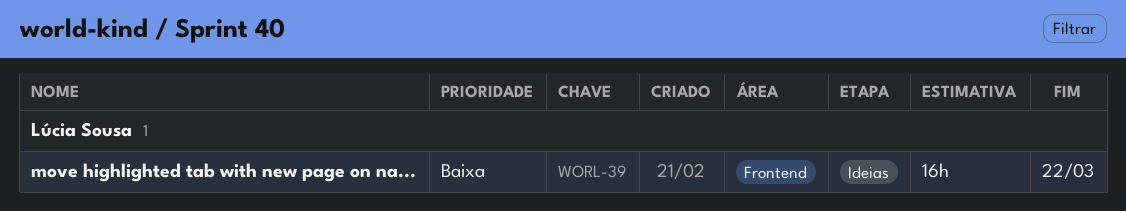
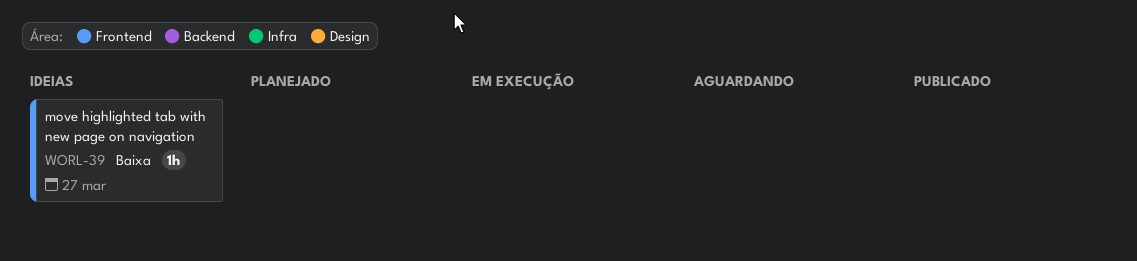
WORL-39, estimate: 16h -> 1h
WORL-39, due: Mar 22 -> Mar 27

